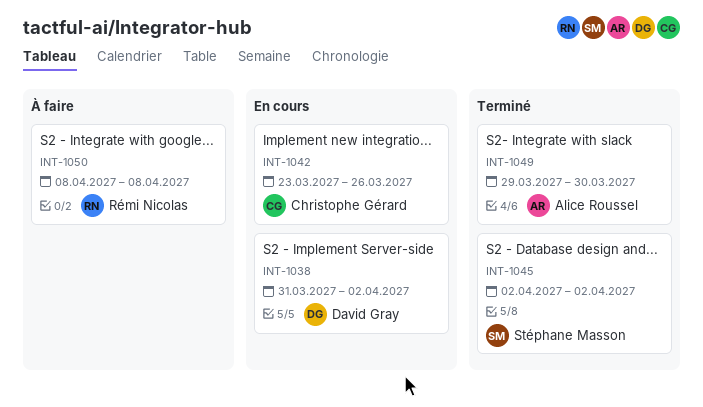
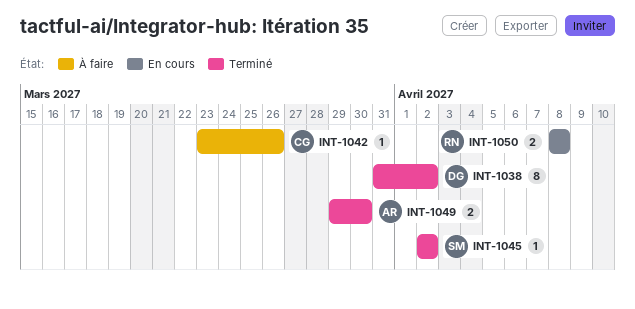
INT-1038, status: En cours -> Terminé
INT-1042, status: En cours -> À faire
INT-1050, status: À faire -> En cours

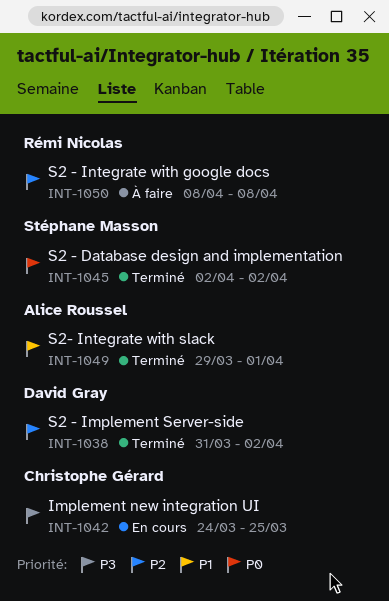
INT-1042, status: À faire -> En cours
INT-1042, start: Mar 23 -> Mar 24
INT-1042, due: Mar 26 -> Mar 25
INT-1049, due: Mar 30 -> Apr 1
INT-1050, status: En cours -> À faire

